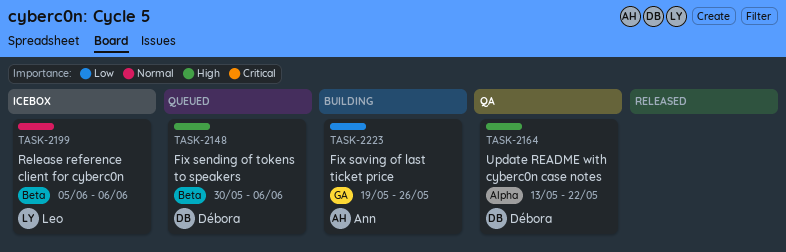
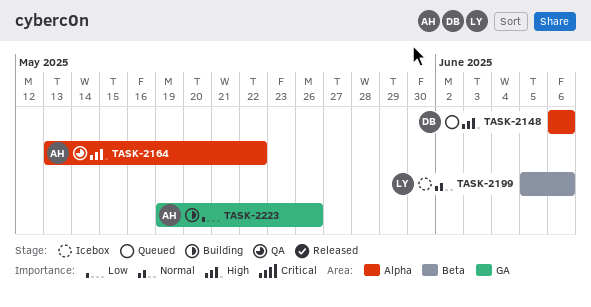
TASK-2148, label: Beta -> Alpha
TASK-2148, start: May 30 -> Jun 6
TASK-2164, owner: Débora -> Ann

